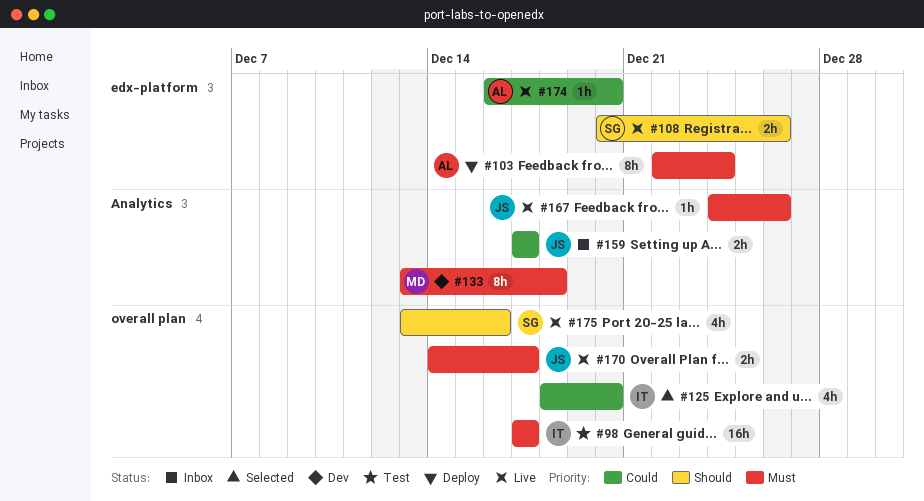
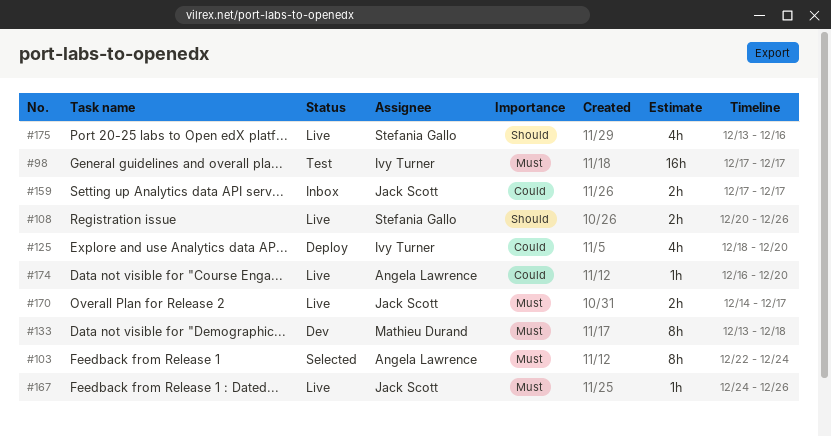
#103, status: Deploy -> Selected
#125, status: Selected -> Deploy

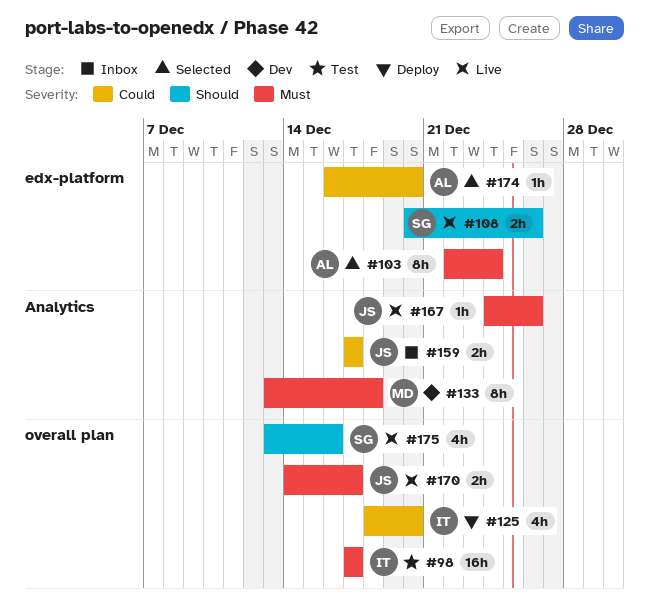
#174, status: Live -> Selected

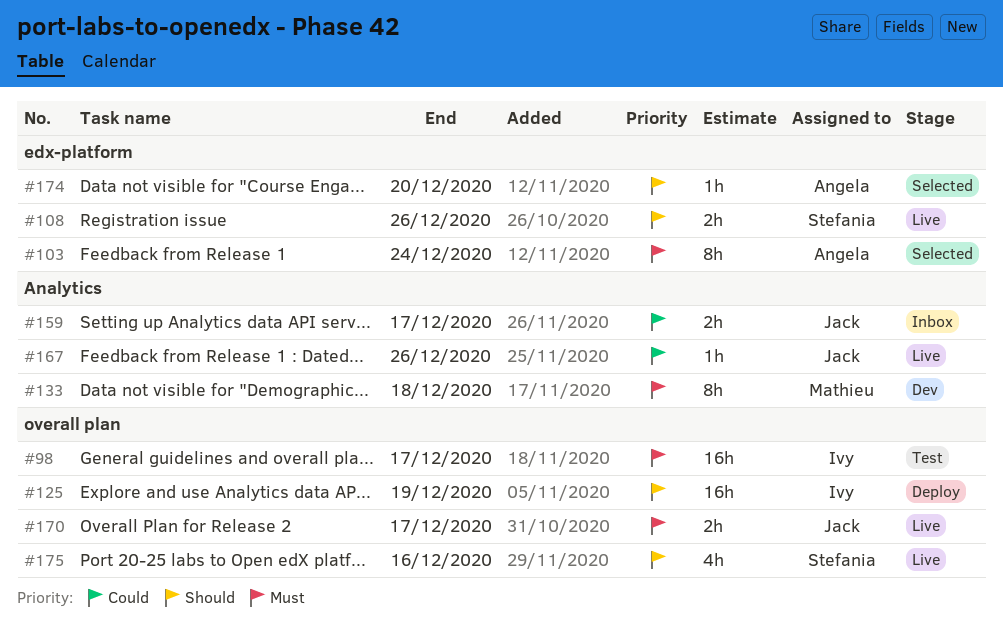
#125, priority: Could -> Should
#125, estimate: 4h -> 16h
#125, due: Dec 20 -> Dec 19
#167, priority: Must -> Could
#174, priority: Could -> Should

